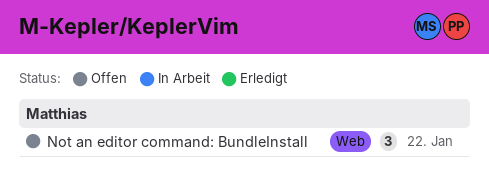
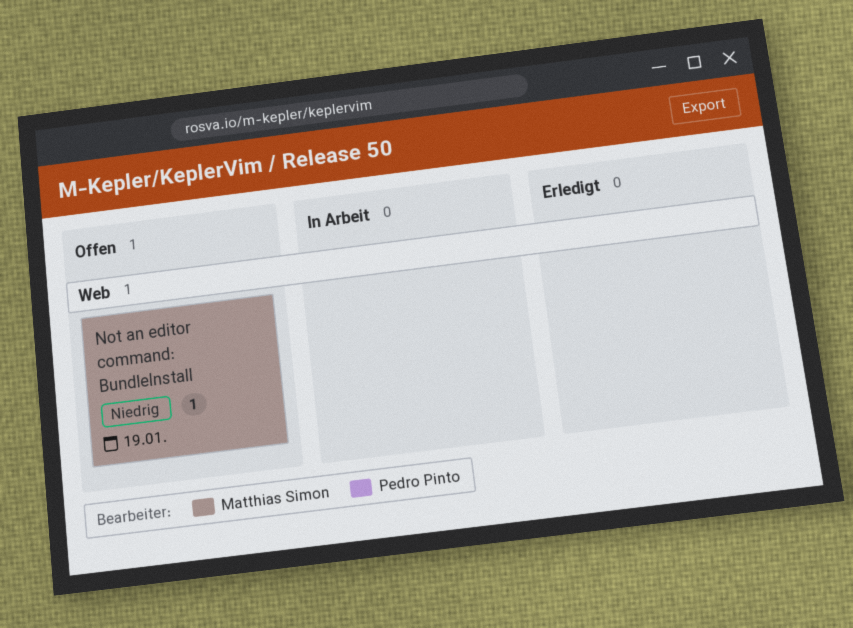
Not an editor command: BundleInstall, estimate: 3 -> 1
Not an editor command: BundleInstall, due: Jan 22 -> Jan 19

